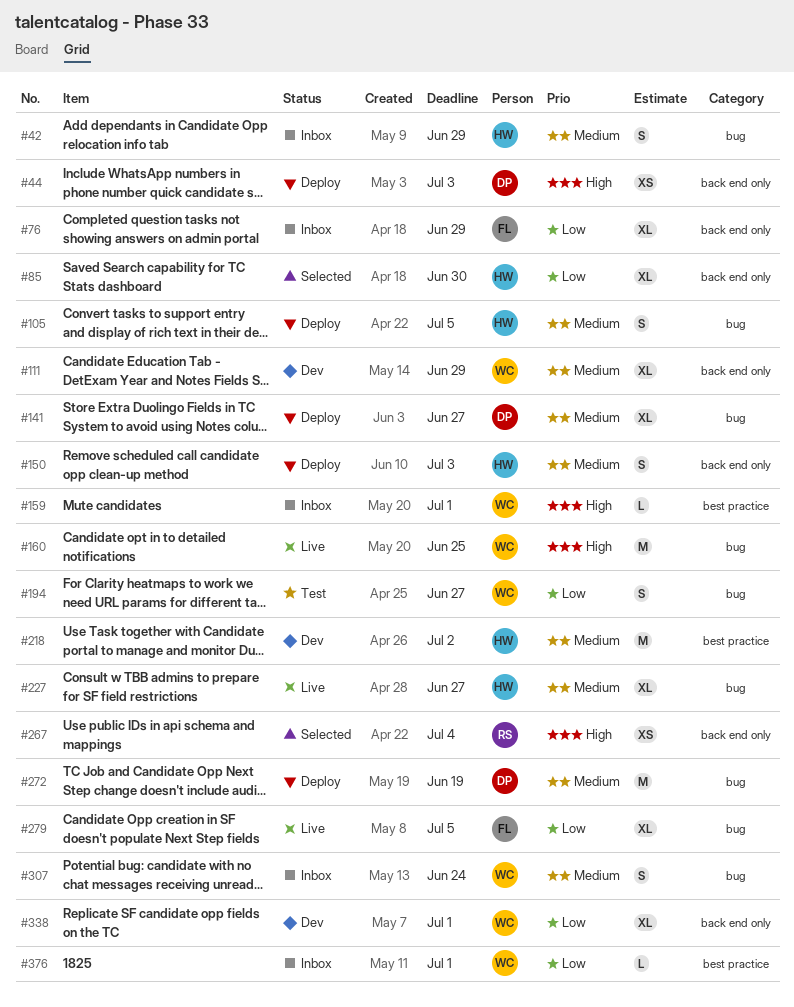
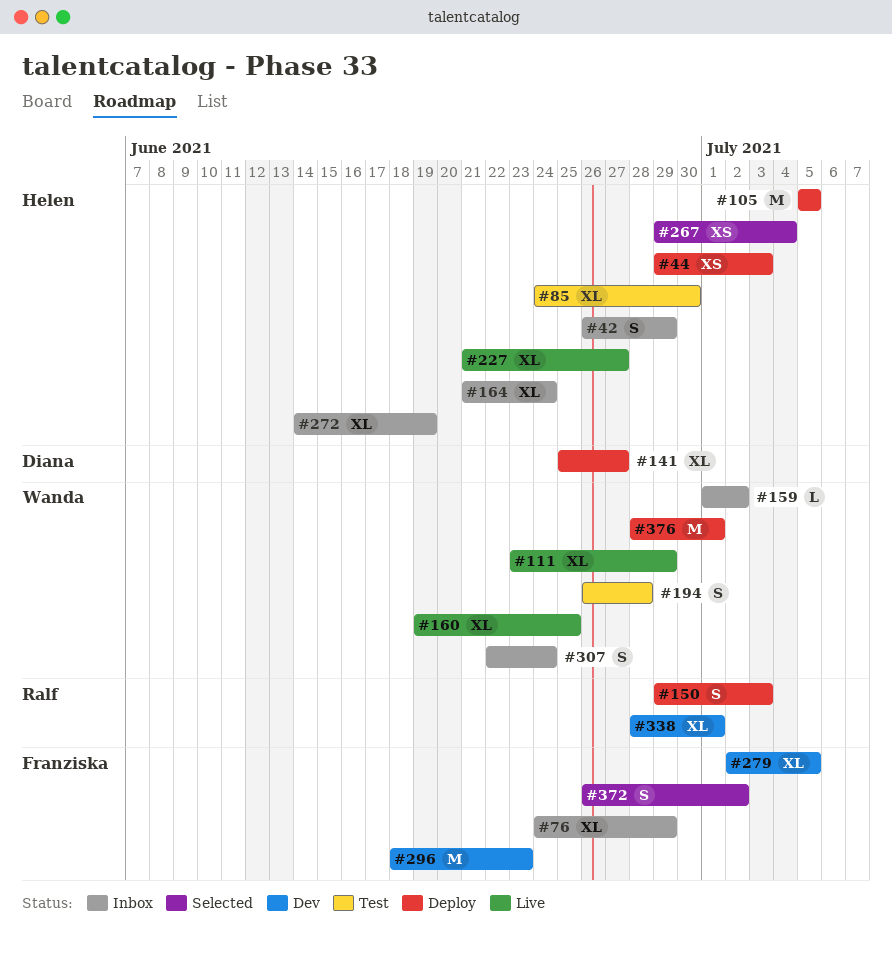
#44, owner: Diana -> Helen
#85, status: Selected -> Test
#105, estimate: S -> M
#111, status: Dev -> Live
#150, owner: Helen -> Ralf
#159, due: Jul 1 -> Jul 2
#160, estimate: M -> XL
#164: none -> present
#194, due: Jun 27 -> Jun 28
#218: present -> none
#267, owner: Ralf -> Helen
#272, status: Deploy -> Inbox
#272, owner: Diana -> Helen
#272, estimate: M -> XL
#279, status: Live -> Dev
#296: none -> present
#338, owner: Wanda -> Ralf
#372: none -> present
#376, status: Inbox -> Deploy
#376, estimate: L -> M

